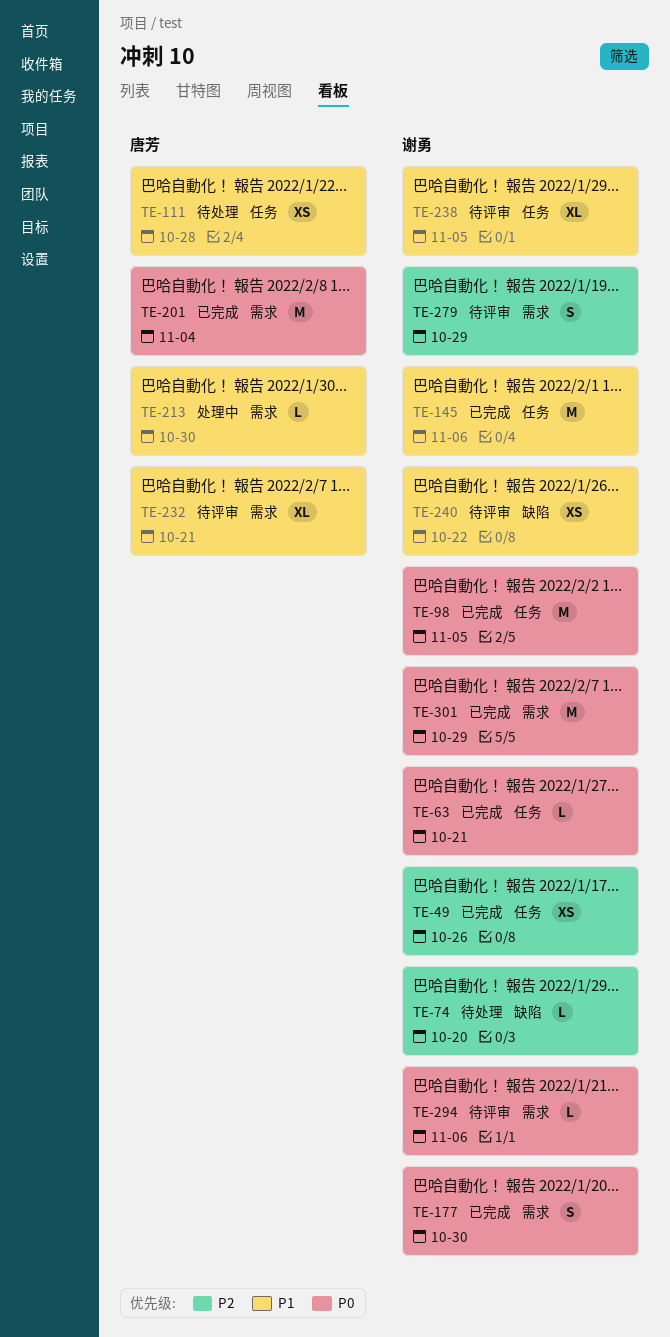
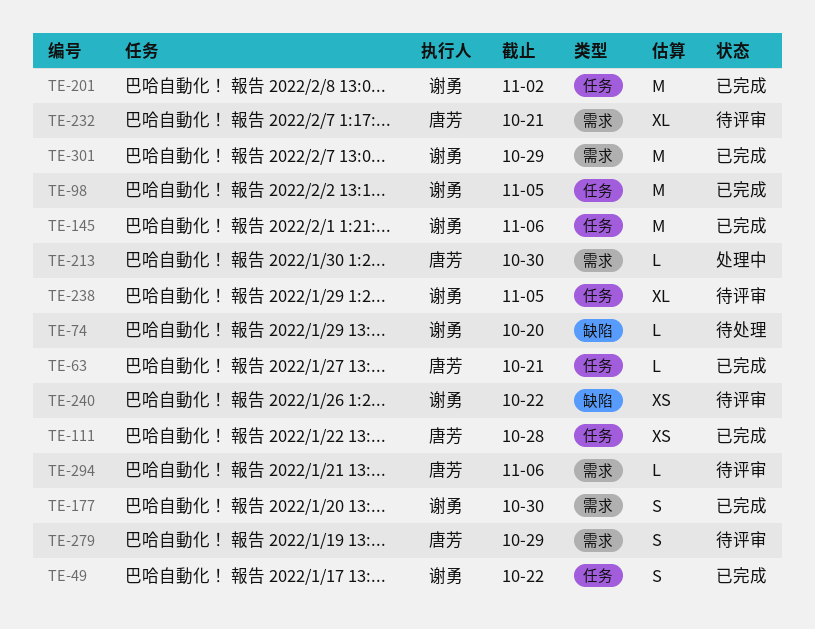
TE-49, estimate: XS -> S
TE-49, due: Oct 26 -> Oct 22
TE-63, owner: 谢勇 -> 唐芳
TE-111, status: 待处理 -> 已完成
TE-201, owner: 唐芳 -> 谢勇
TE-201, label: 需求 -> 任务
TE-201, due: Nov 4 -> Nov 2
TE-279, owner: 谢勇 -> 唐芳
TE-294, owner: 谢勇 -> 唐芳

